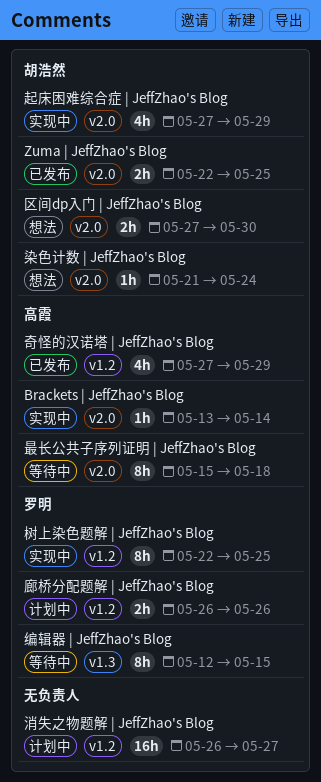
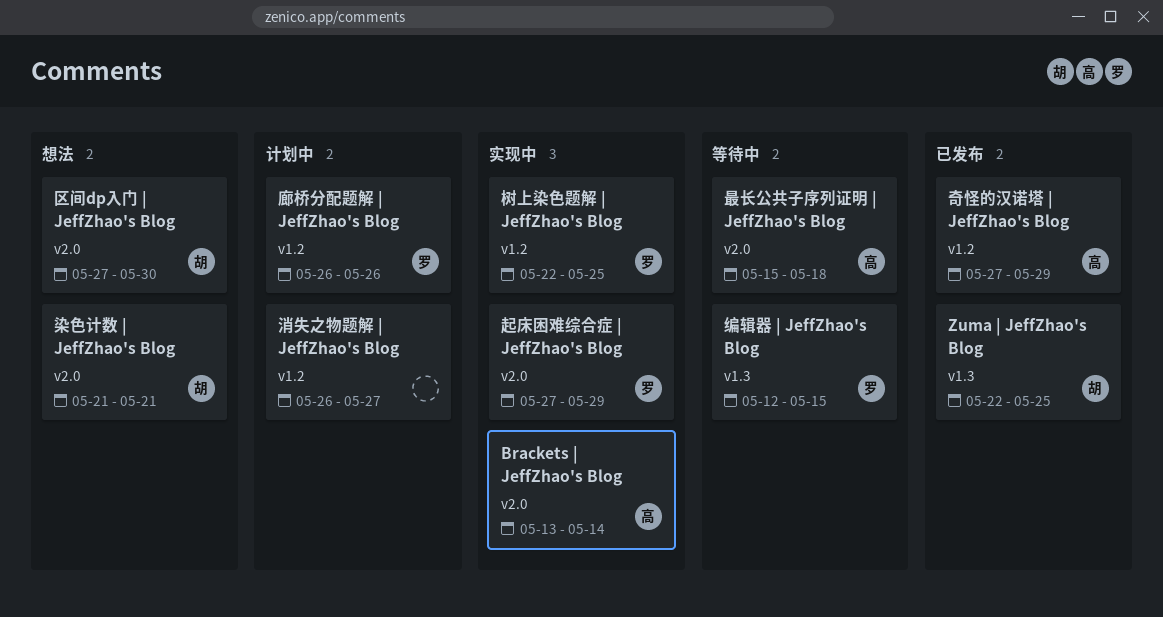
Zuma | JeffZhao's Blog, label: v2.0 -> v1.3
染色计数 | JeffZhao's Blog, due: May 24 -> May 21
起床困难综合症 | JeffZhao's Blog, owner: 胡浩然 -> 罗明

